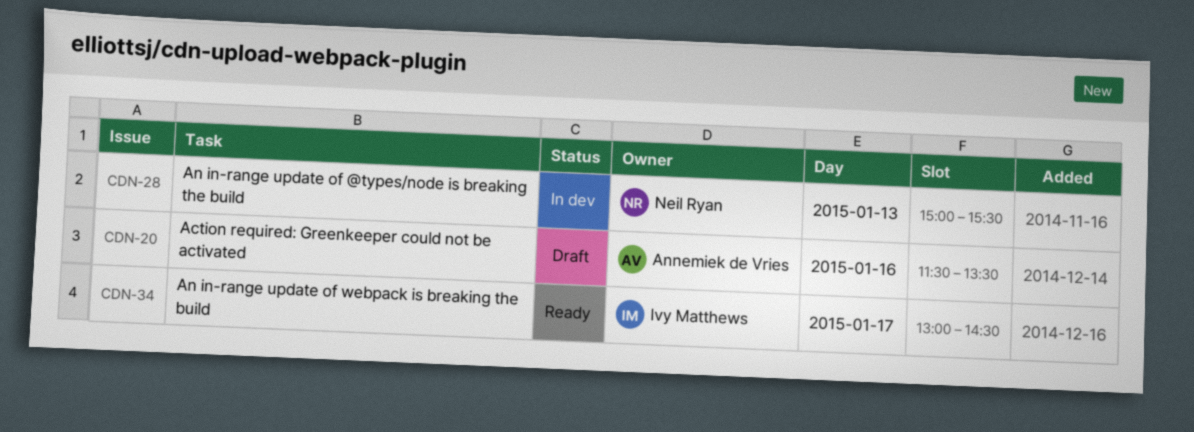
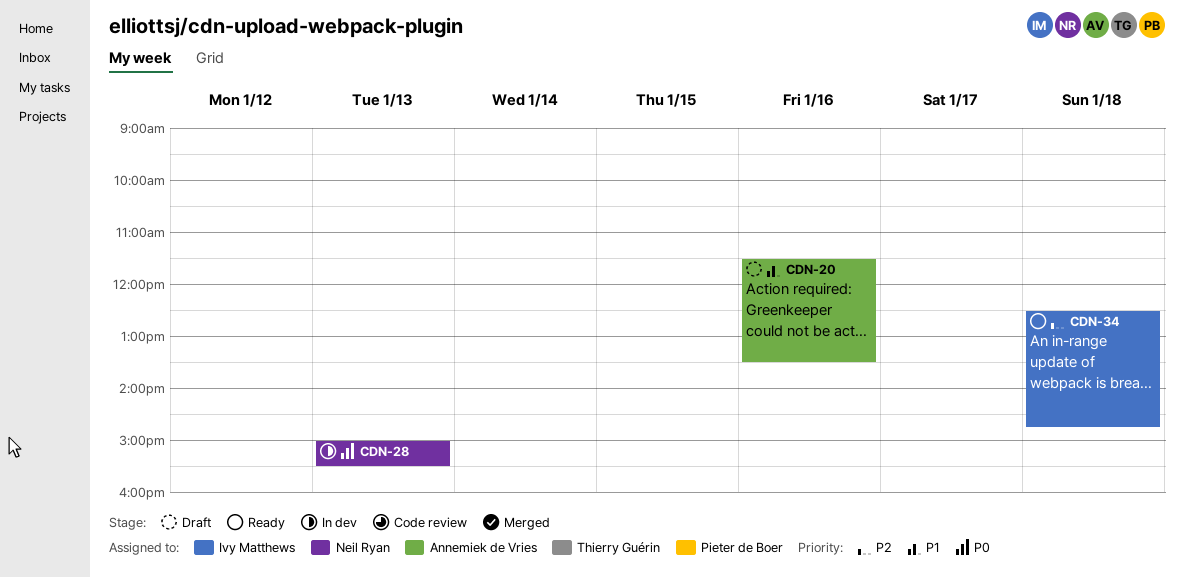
CDN-34, day: Jan 17 -> Jan 18
CDN-34, begins: 13:00 -> 12:30
CDN-34, ends: 14:30 -> 14:45

